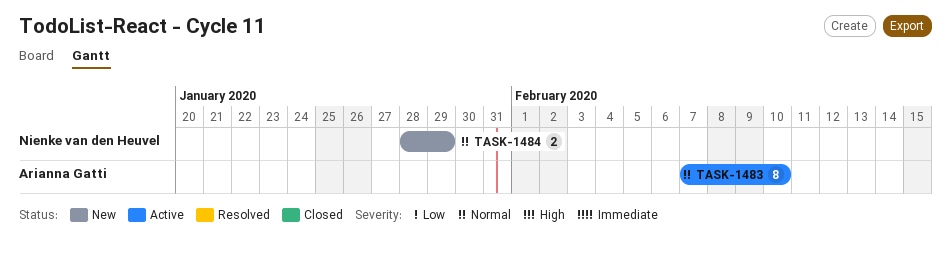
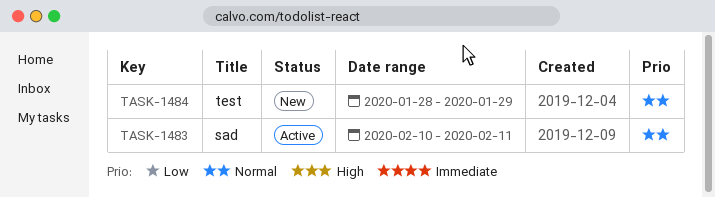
TASK-1483, start: Feb 7 -> Feb 10
TASK-1483, due: Feb 10 -> Feb 11

